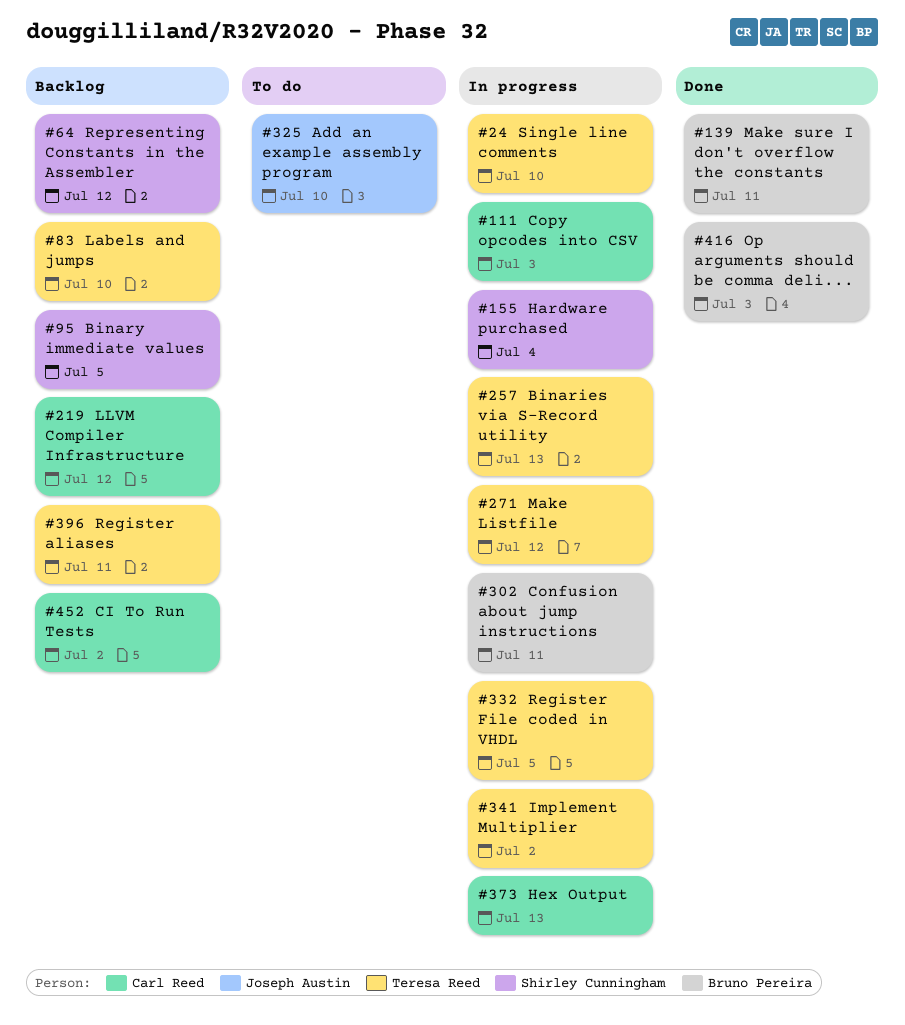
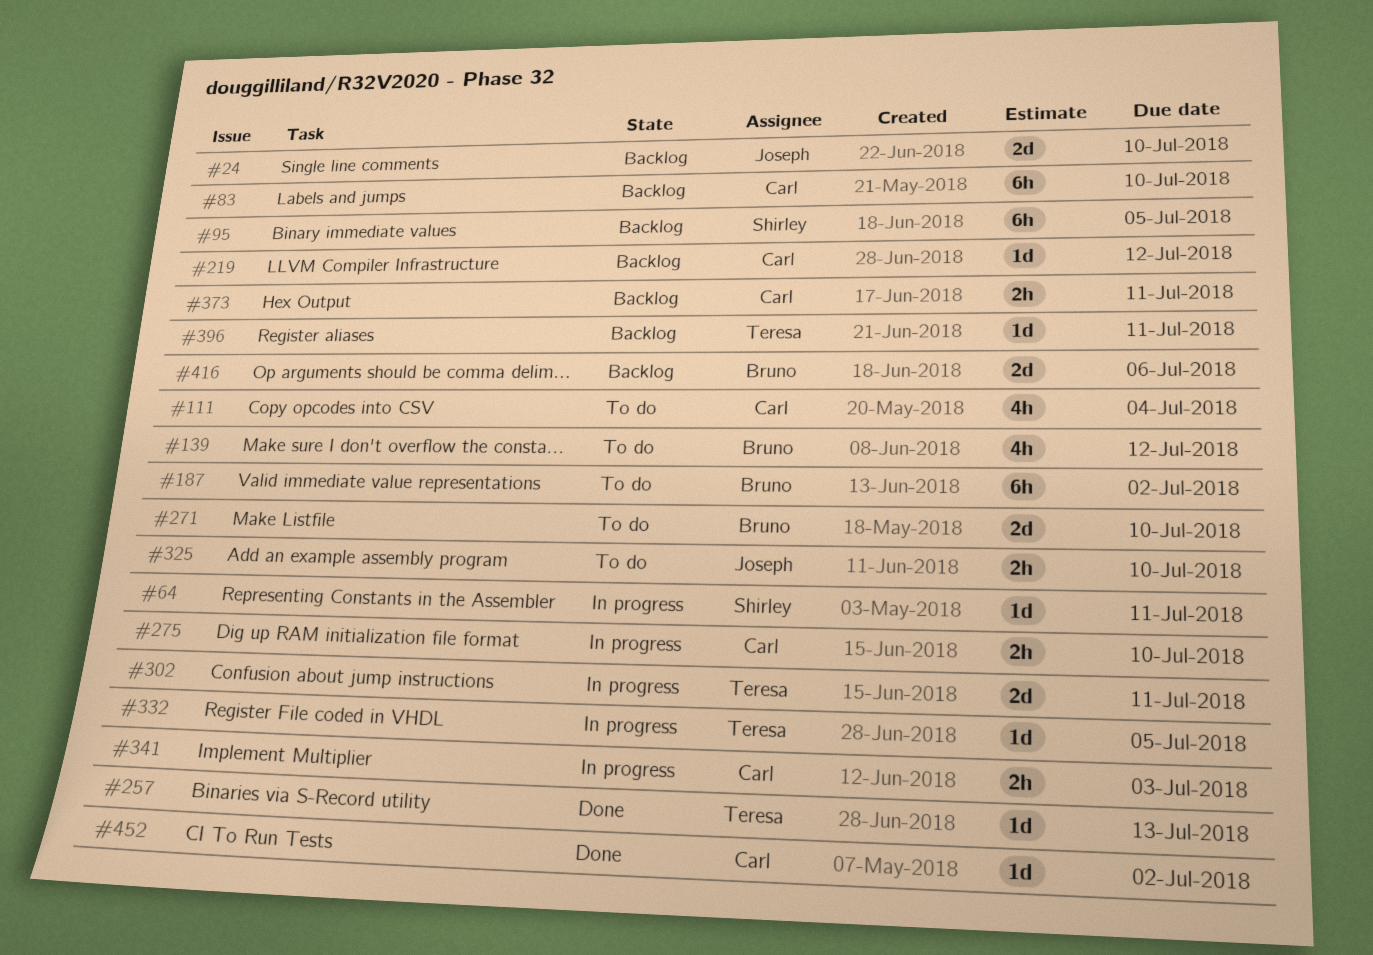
#24, status: In progress -> Backlog
#24, owner: Teresa Reed -> Joseph Austin
#64, status: Backlog -> In progress
#64, due: Jul 12 -> Jul 11
#83, owner: Teresa Reed -> Carl Reed
#111, status: In progress -> To do
#111, due: Jul 3 -> Jul 4
#139, status: Done -> To do
#139, due: Jul 11 -> Jul 12
#155: present -> none
#187: none -> present
#257, status: In progress -> Done
#271, status: In progress -> To do
#271, owner: Teresa Reed -> Bruno Pereira
#271, due: Jul 12 -> Jul 10
#275: none -> present
#302, owner: Bruno Pereira -> Teresa Reed
#341, owner: Teresa Reed -> Carl Reed
#341, due: Jul 2 -> Jul 3
#373, status: In progress -> Backlog
#373, due: Jul 13 -> Jul 11
#416, status: Done -> Backlog
#416, due: Jul 3 -> Jul 6
#452, status: Backlog -> Done

